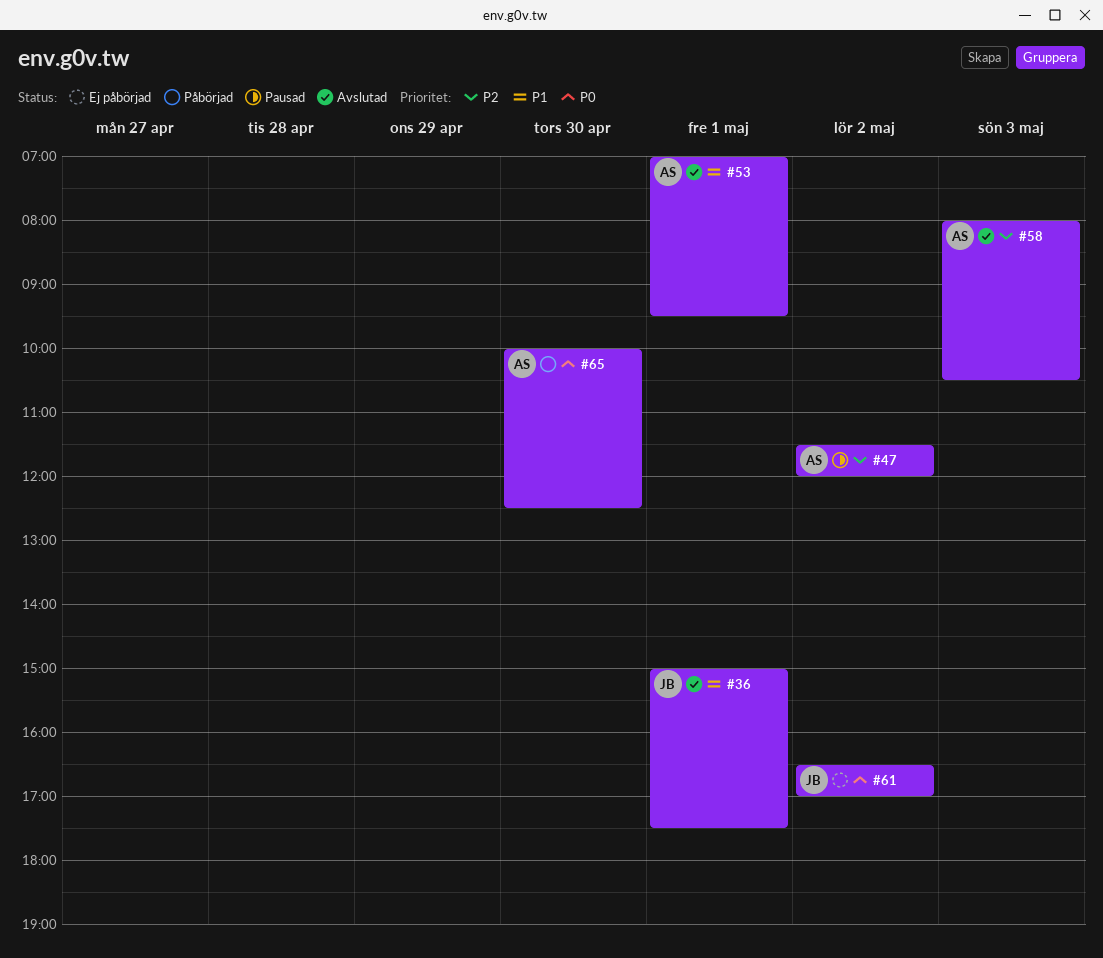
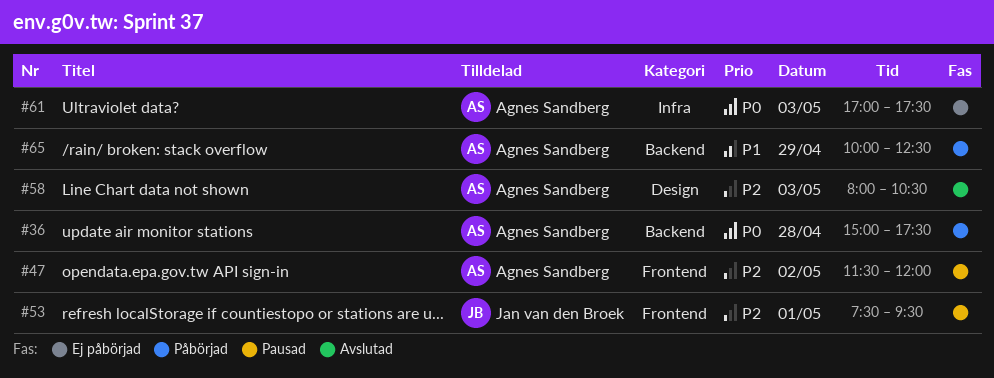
#36, status: Avslutad -> Påbörjad
#36, owner: Jan van den Broek -> Agnes Sandberg
#36, priority: P1 -> P0
#36, day: May 1 -> Apr 28
#53, status: Avslutad -> Pausad
#53, owner: Agnes Sandberg -> Jan van den Broek
#53, priority: P1 -> P2
#53, begins: 07:00 -> 07:30
#61, owner: Jan van den Broek -> Agnes Sandberg
#61, day: May 2 -> May 3
#61, begins: 16:30 -> 17:00
#61, ends: 17:00 -> 17:30
#65, priority: P0 -> P1
#65, day: Apr 30 -> Apr 29

